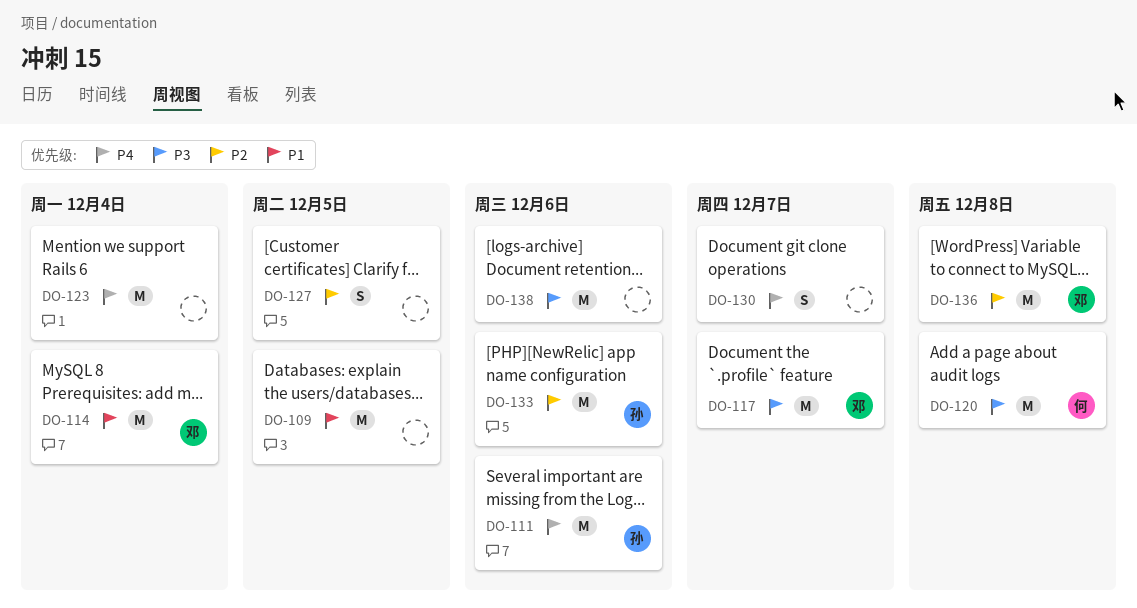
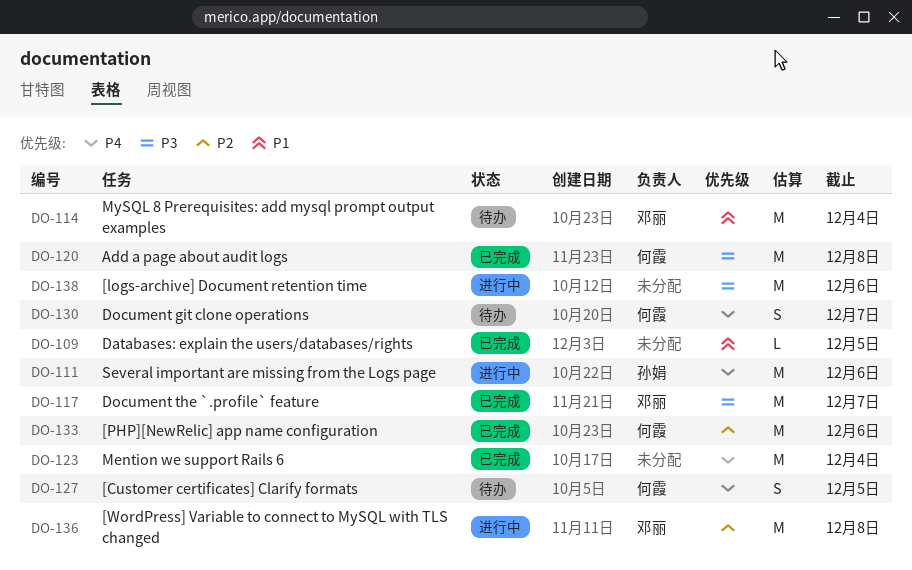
DO-109, estimate: M -> L
DO-127, owner: none -> 何霞
DO-127, priority: P2 -> P4
DO-130, owner: none -> 何霞
DO-133, owner: 孙娟 -> 何霞

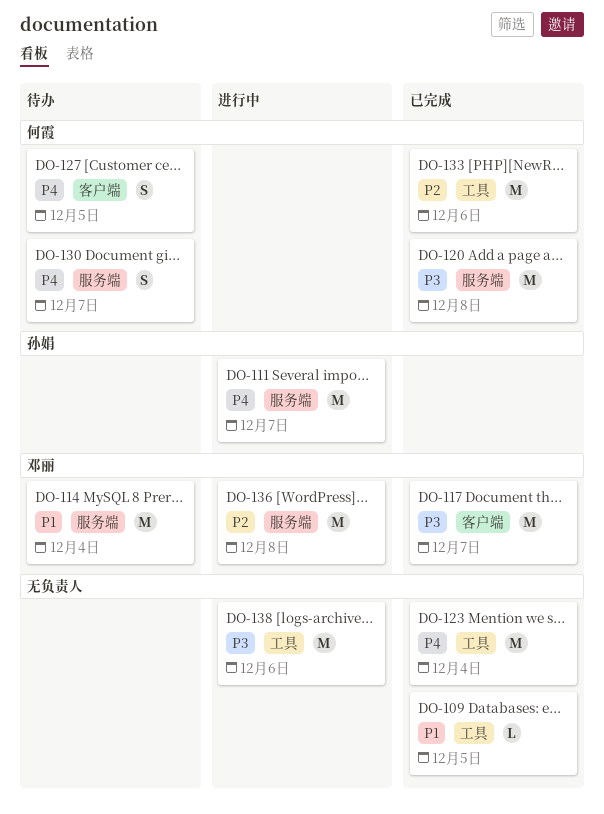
DO-111, due: Dec 6 -> Dec 7

